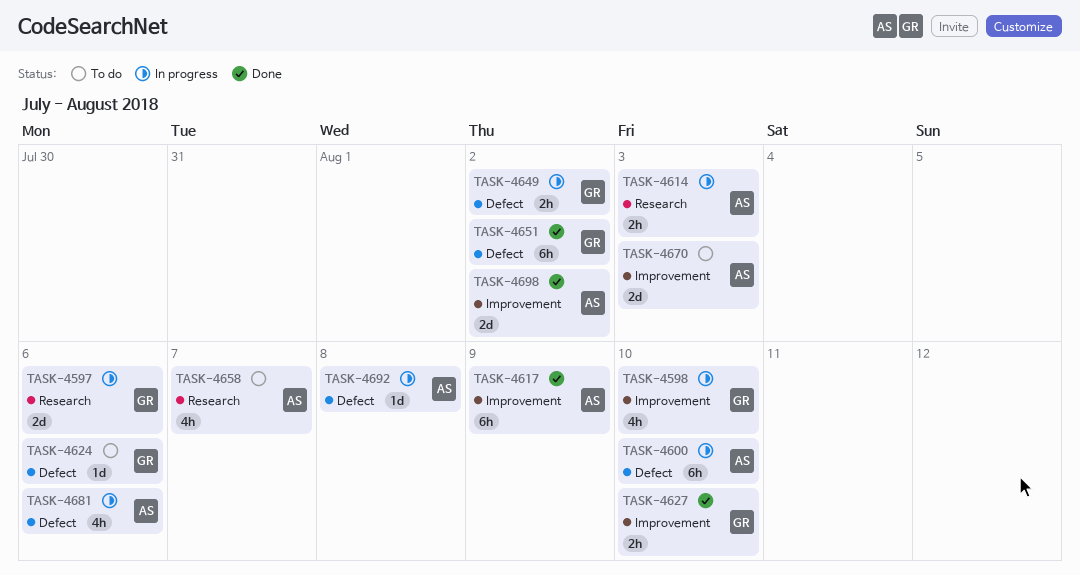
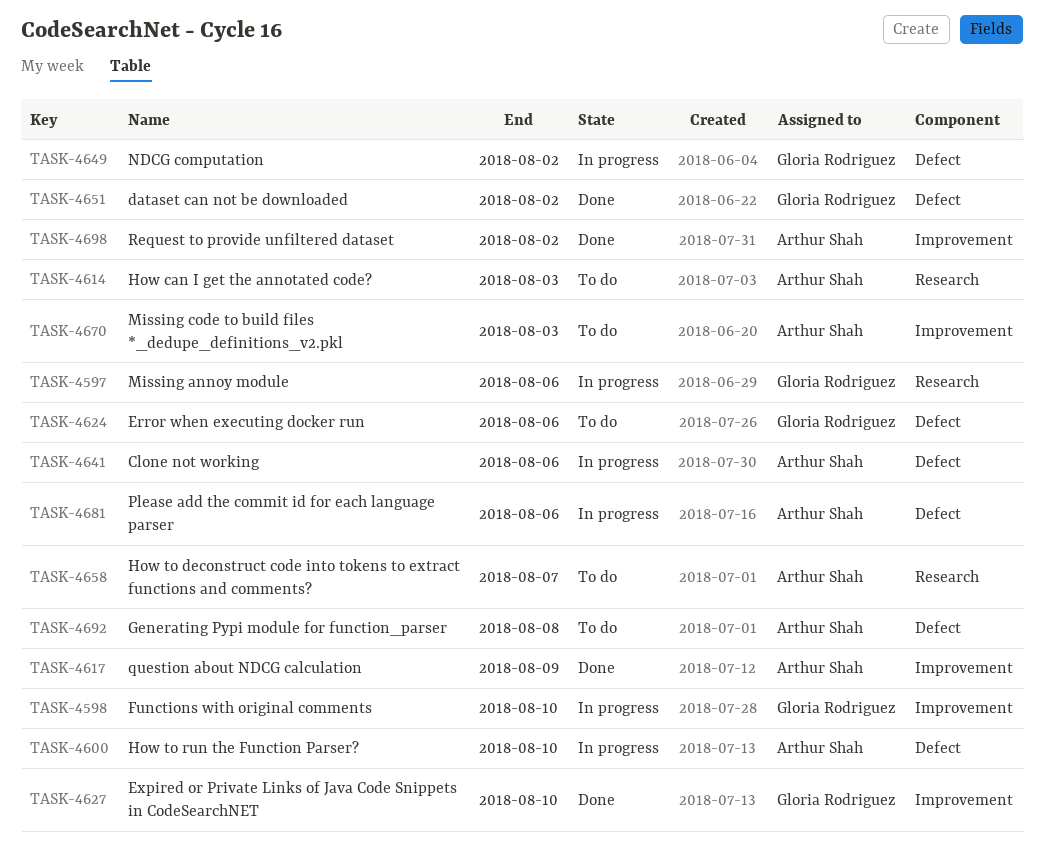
TASK-4614, status: In progress -> To do
TASK-4641: none -> present
TASK-4692, status: In progress -> To do

